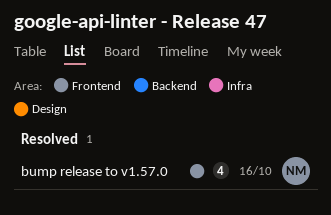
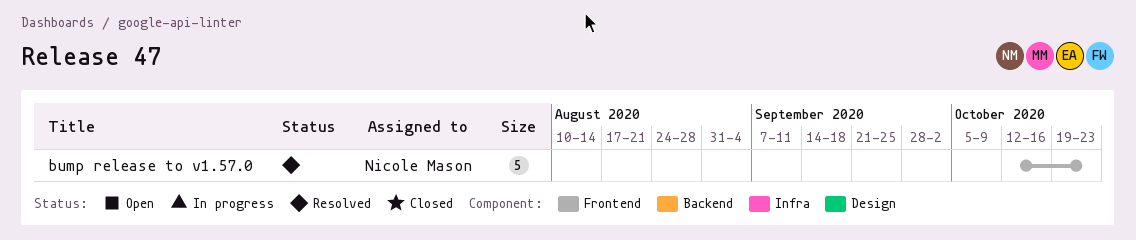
bump release to v1.57.0, estimate: 4 -> 5
bump release to v1.57.0, due: Oct 16 -> Oct 23

